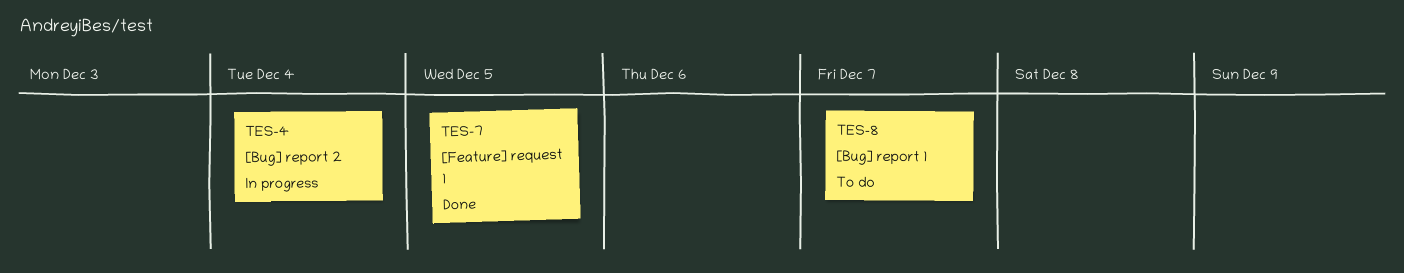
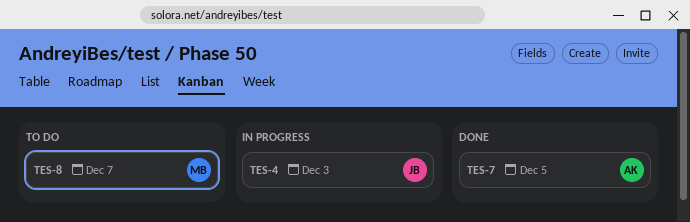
TES-4, due: Dec 4 -> Dec 3

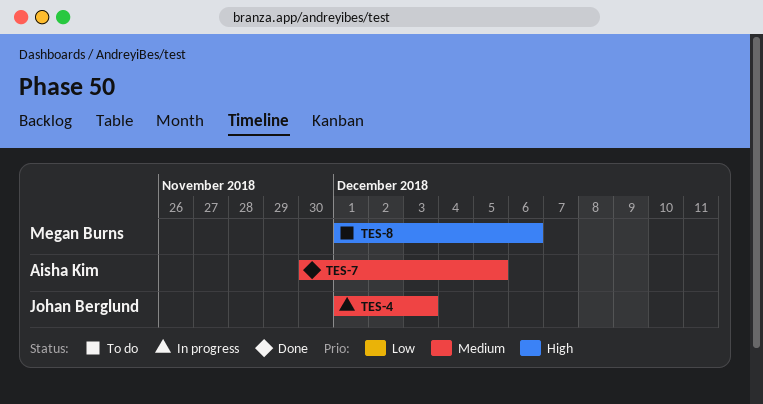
TES-8, due: Dec 7 -> Dec 6

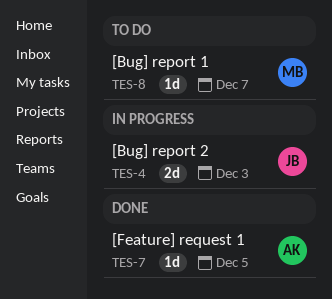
TES-8, due: Dec 6 -> Dec 7

